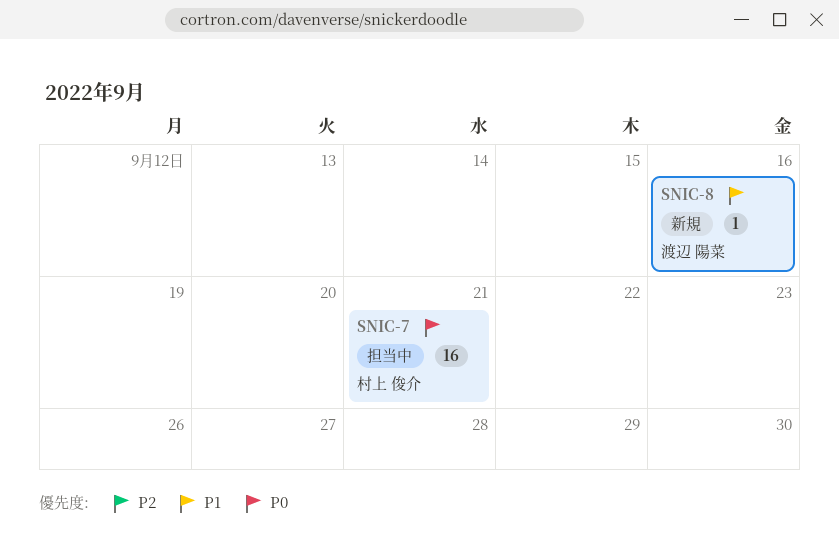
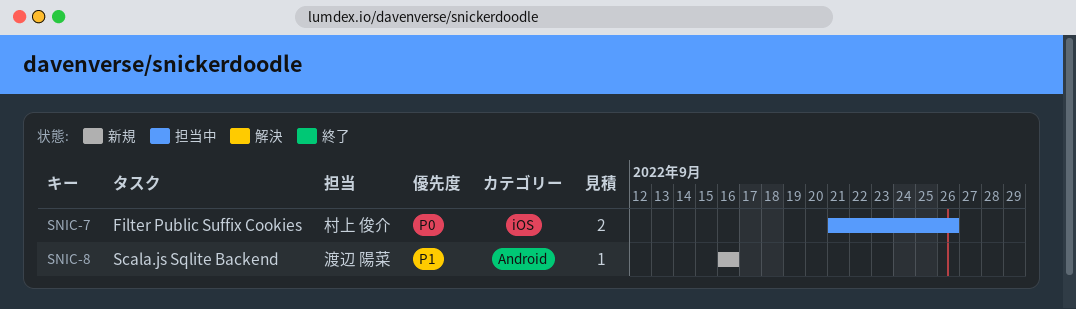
SNIC-7, estimate: 16 -> 2
SNIC-7, due: Sep 21 -> Sep 26

